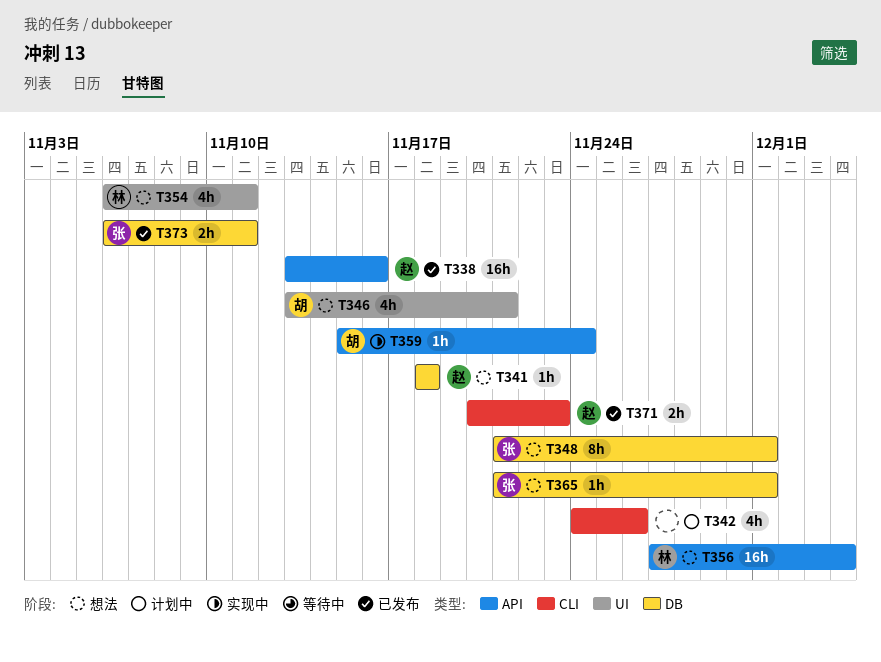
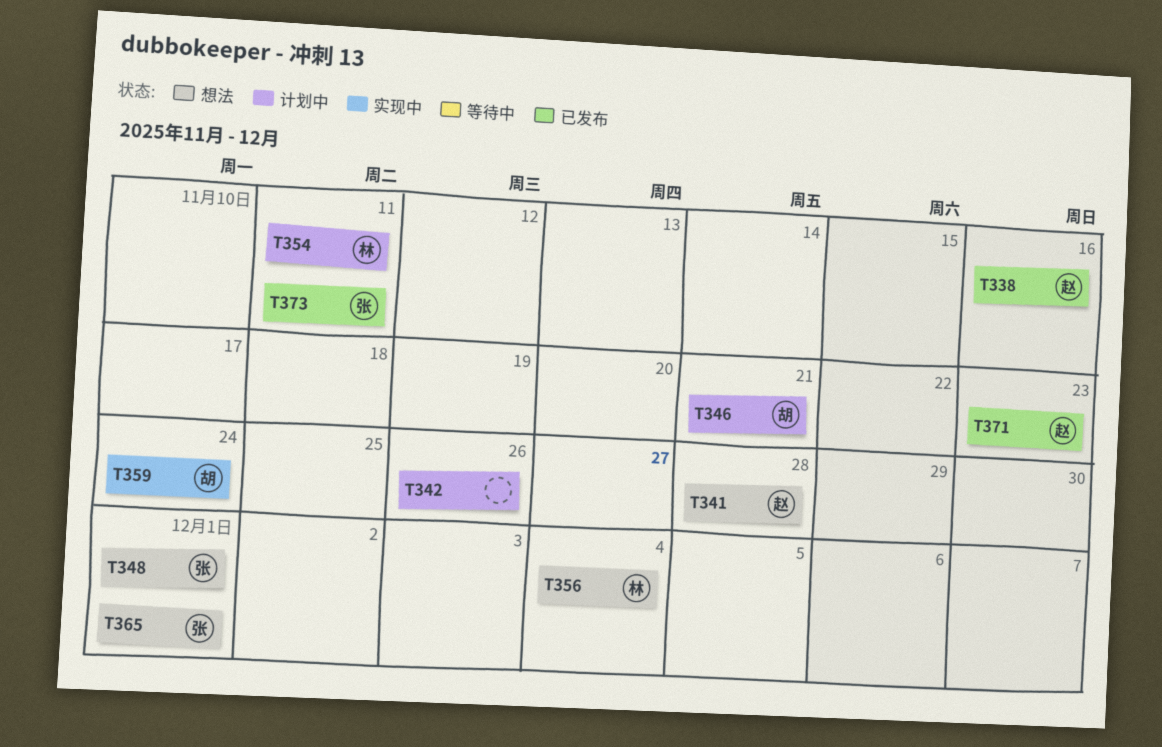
T341, due: Nov 18 -> Nov 28
T346, status: 想法 -> 计划中
T354, status: 想法 -> 计划中

